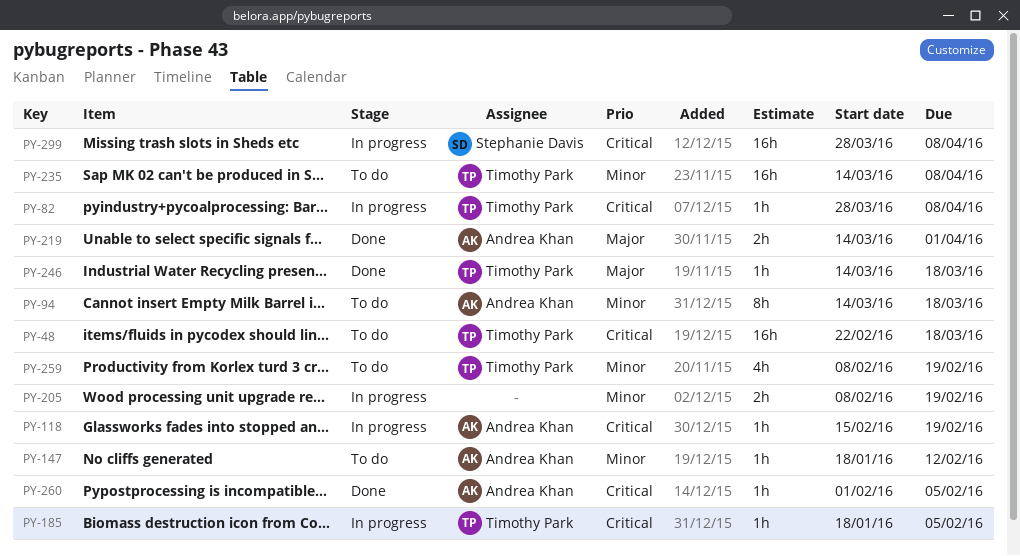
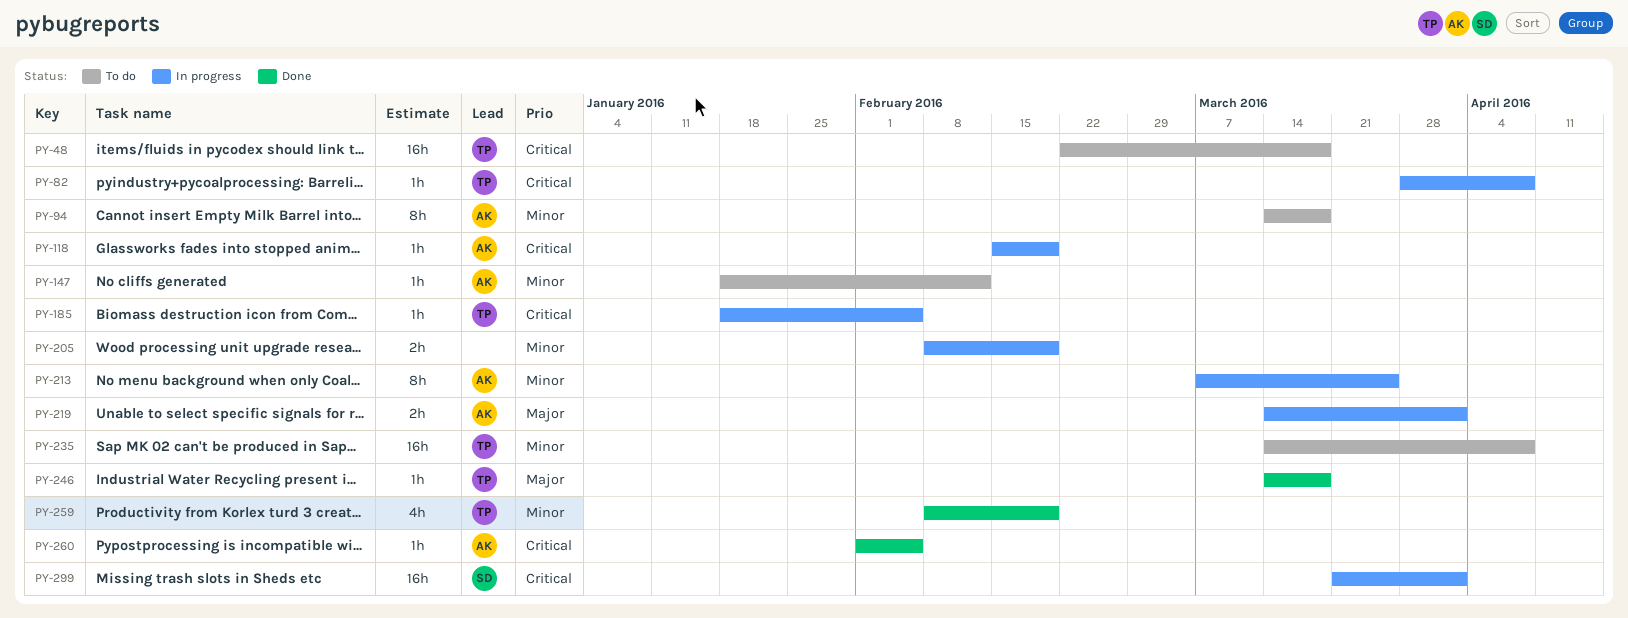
PY-213: none -> present
PY-219, status: Done -> In progress
PY-259, status: To do -> Done
PY-299, start: Mar 28 -> Mar 21
PY-299, due: Apr 8 -> Apr 1

